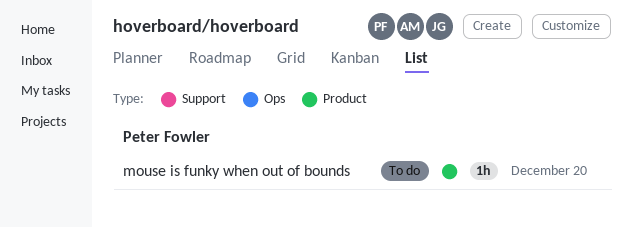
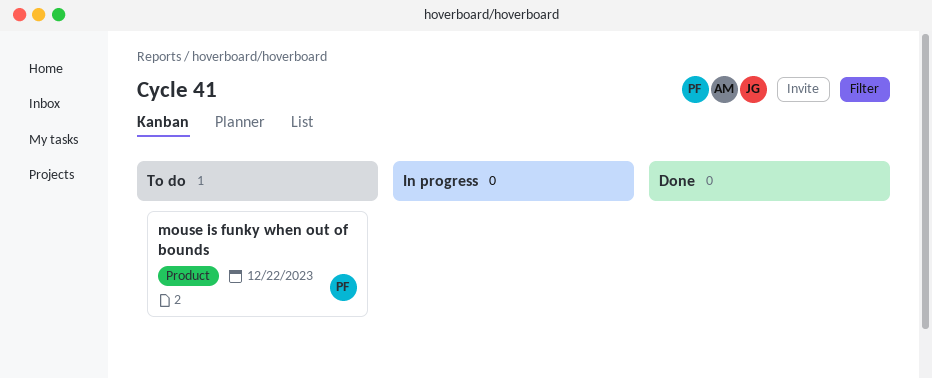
mouse is funky when out of bounds, due: Dec 20 -> Dec 22

